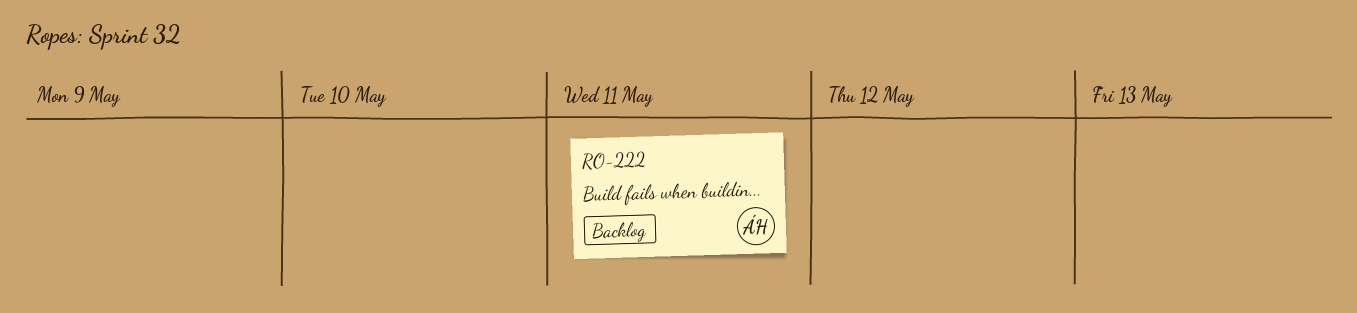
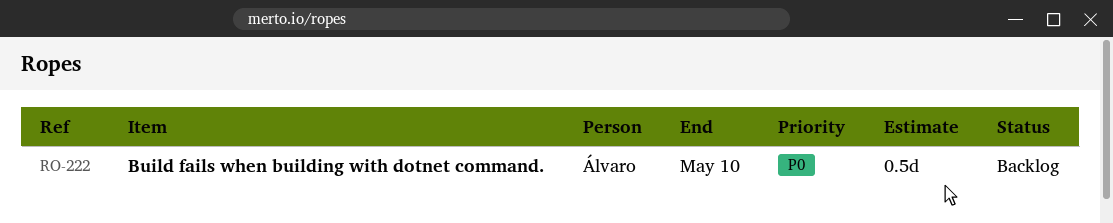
RO-222, due: May 11 -> May 10

